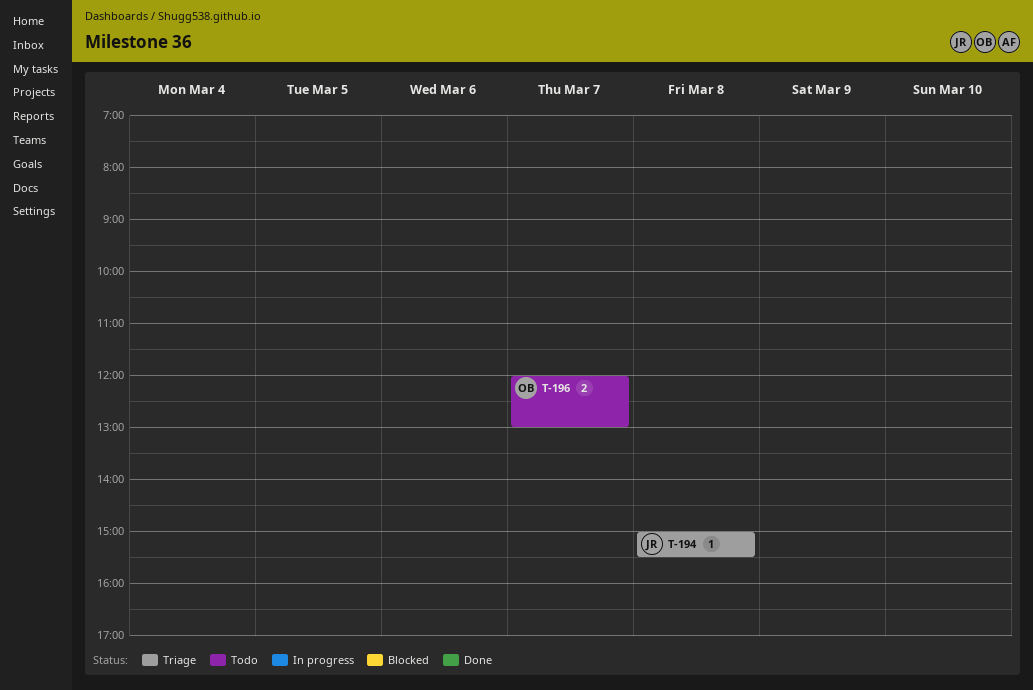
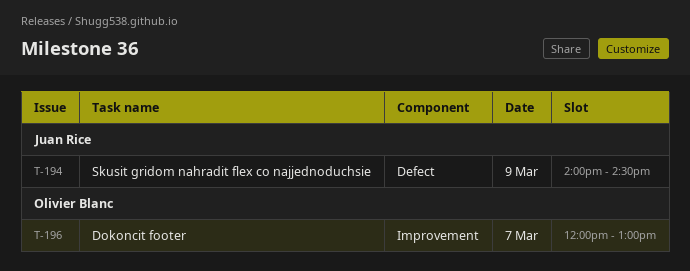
T-194, day: Mar 8 -> Mar 9
T-194, begins: 15:00 -> 14:00
T-194, ends: 15:30 -> 14:30

